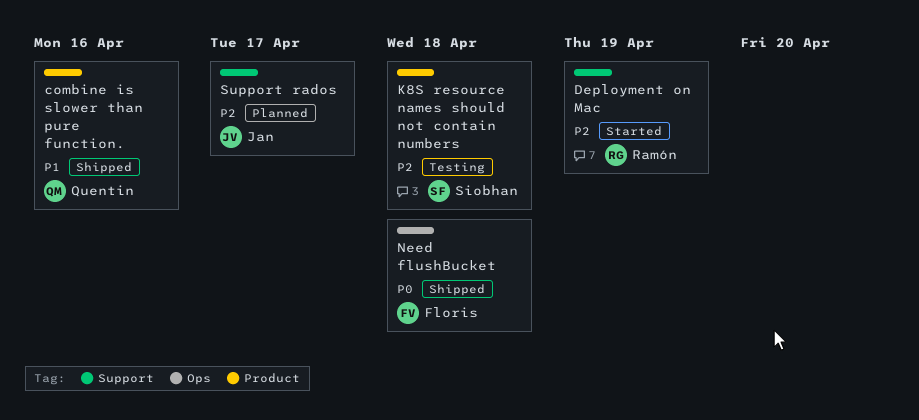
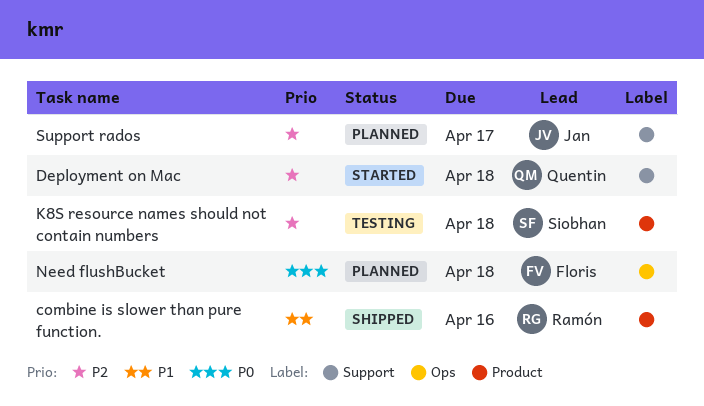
combine is slower than pure function., owner: Quentin -> Ramón
Deployment on Mac, owner: Ramón -> Quentin
Deployment on Mac, due: Apr 19 -> Apr 18
Need flushBucket, status: Shipped -> Planned

